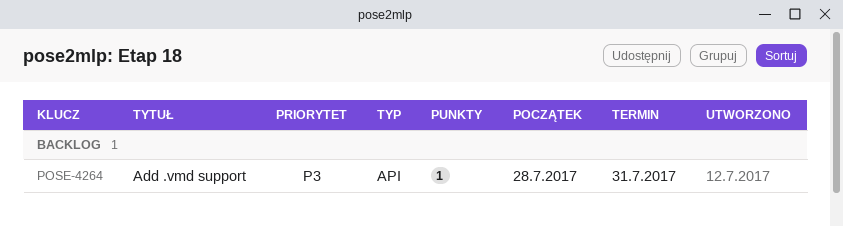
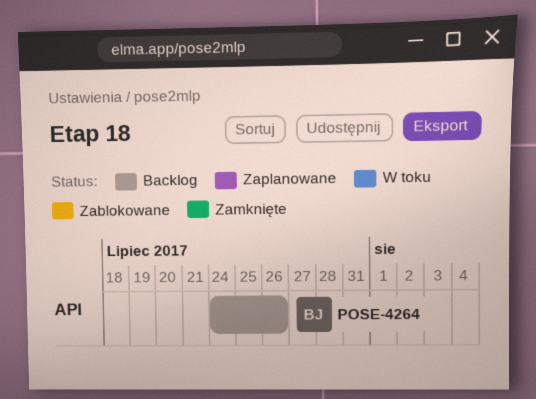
POSE-4264, start: Jul 28 -> Jul 24
POSE-4264, due: Jul 31 -> Jul 26

